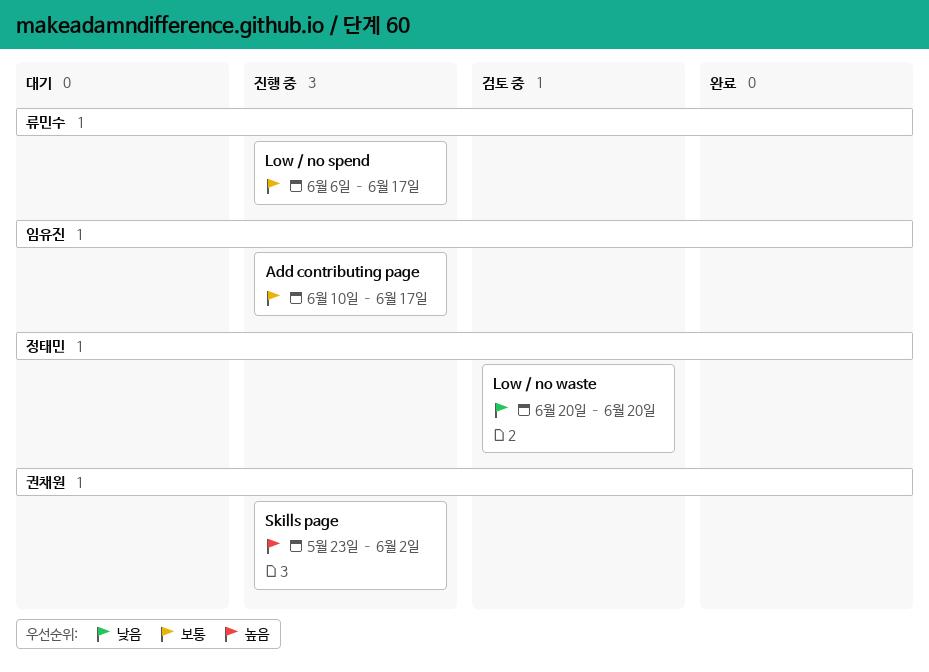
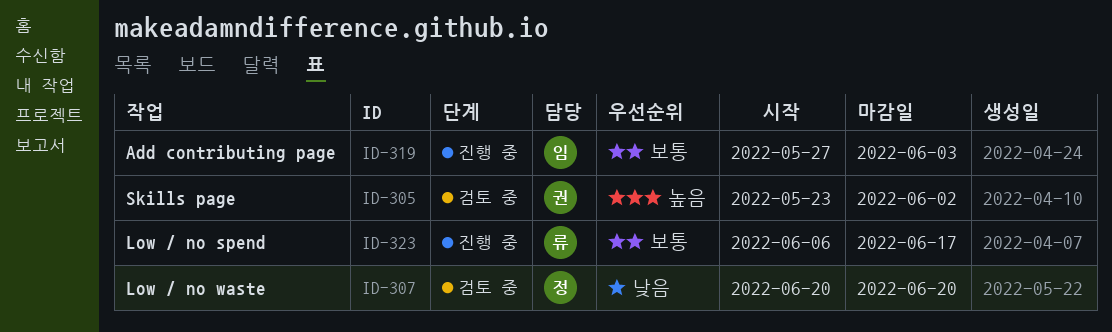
Add contributing page, start: Jun 10 -> May 27
Add contributing page, due: Jun 17 -> Jun 3
Skills page, status: 진행 중 -> 검토 중

